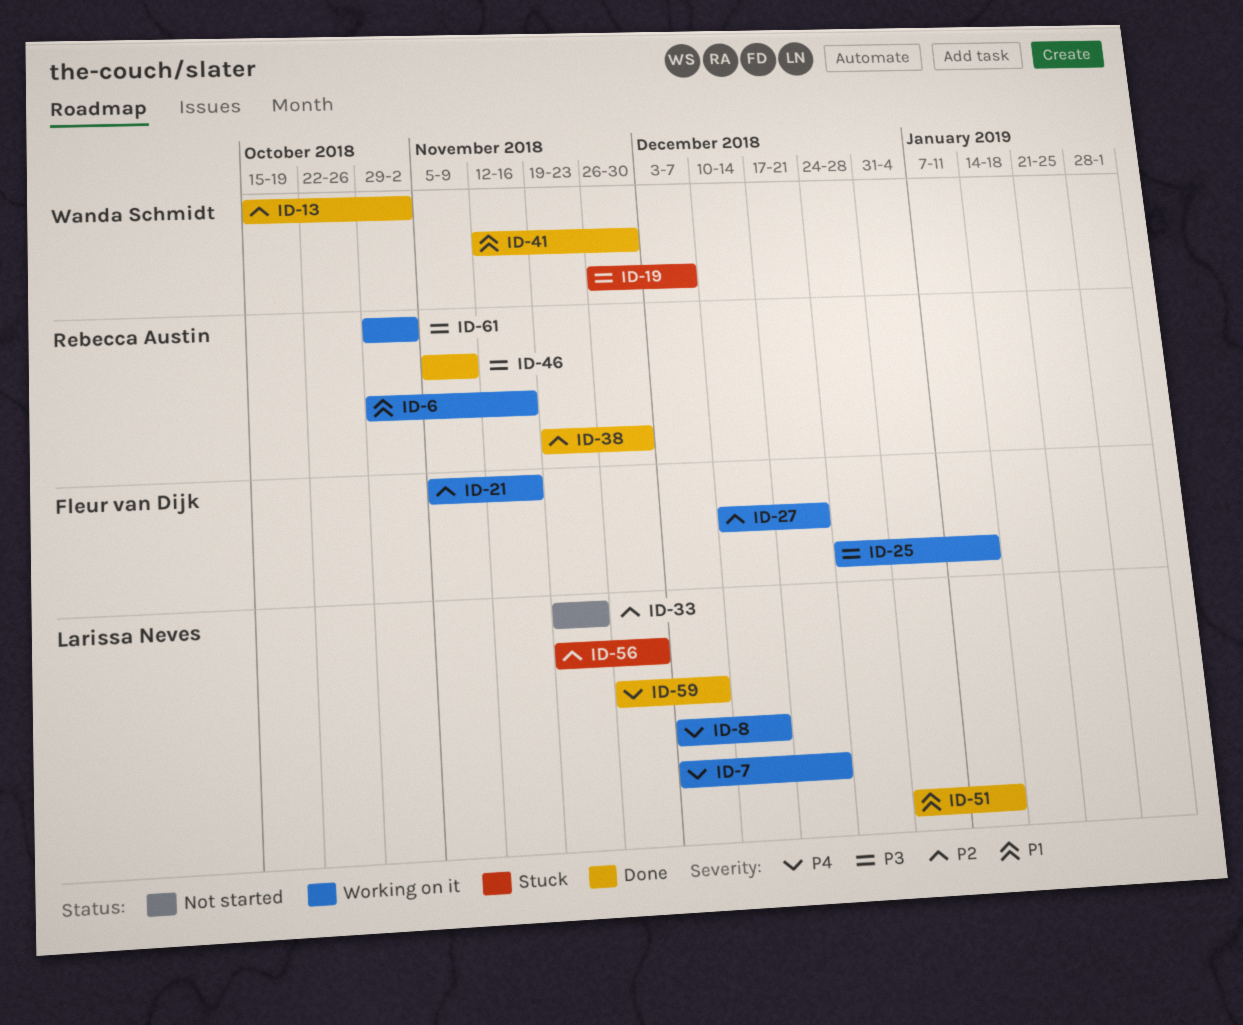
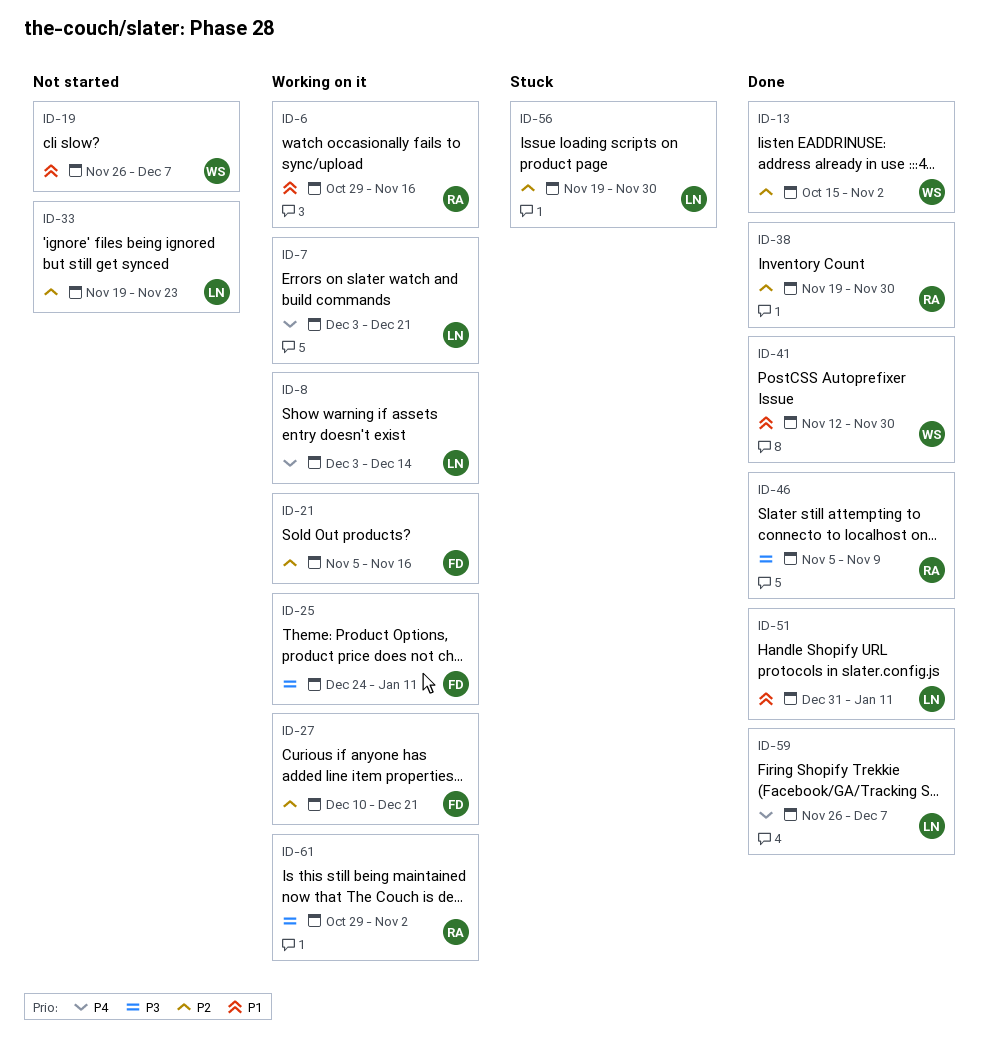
ID-19, status: Stuck -> Not started
ID-19, priority: P3 -> P1

